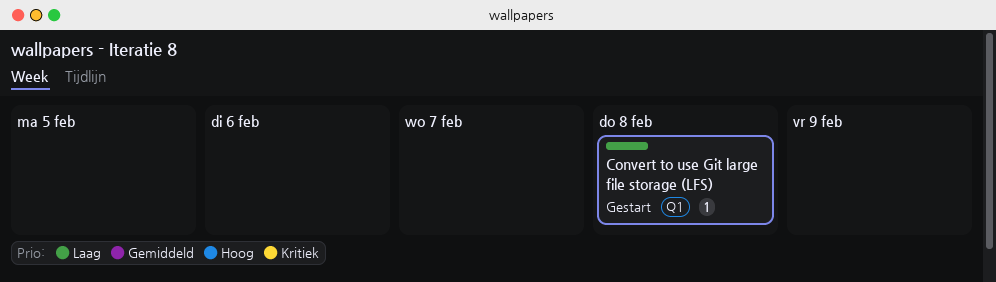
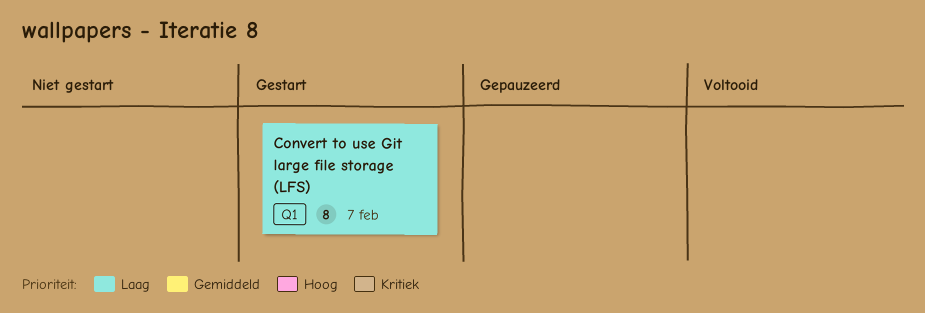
Convert to use Git large file storage (LFS), estimate: 1 -> 8
Convert to use Git large file storage (LFS), due: Feb 8 -> Feb 7

